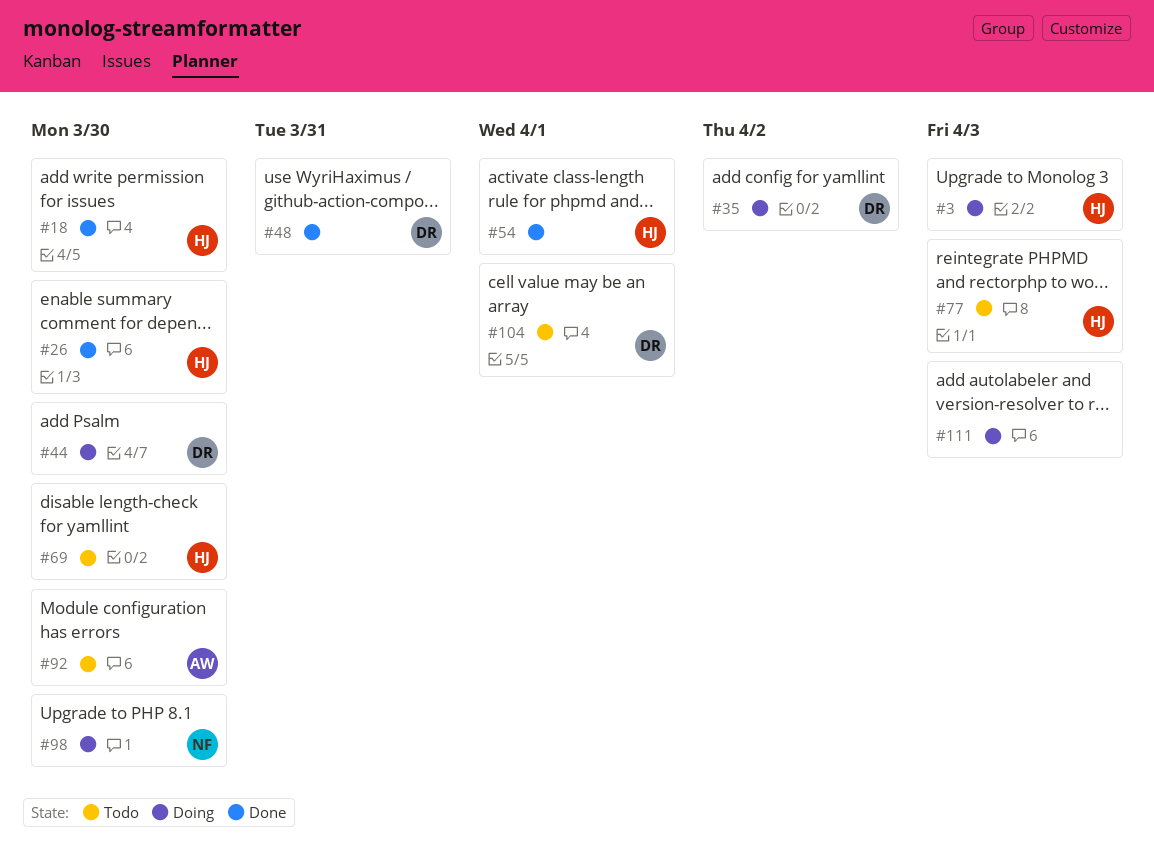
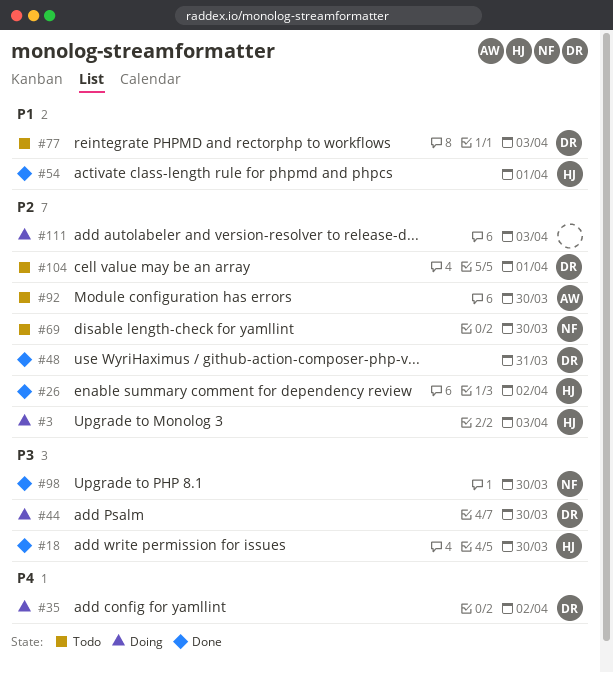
#26, due: Mar 30 -> Apr 2
#69, owner: HJ -> NF
#77, owner: HJ -> DR
#98, status: Doing -> Done

